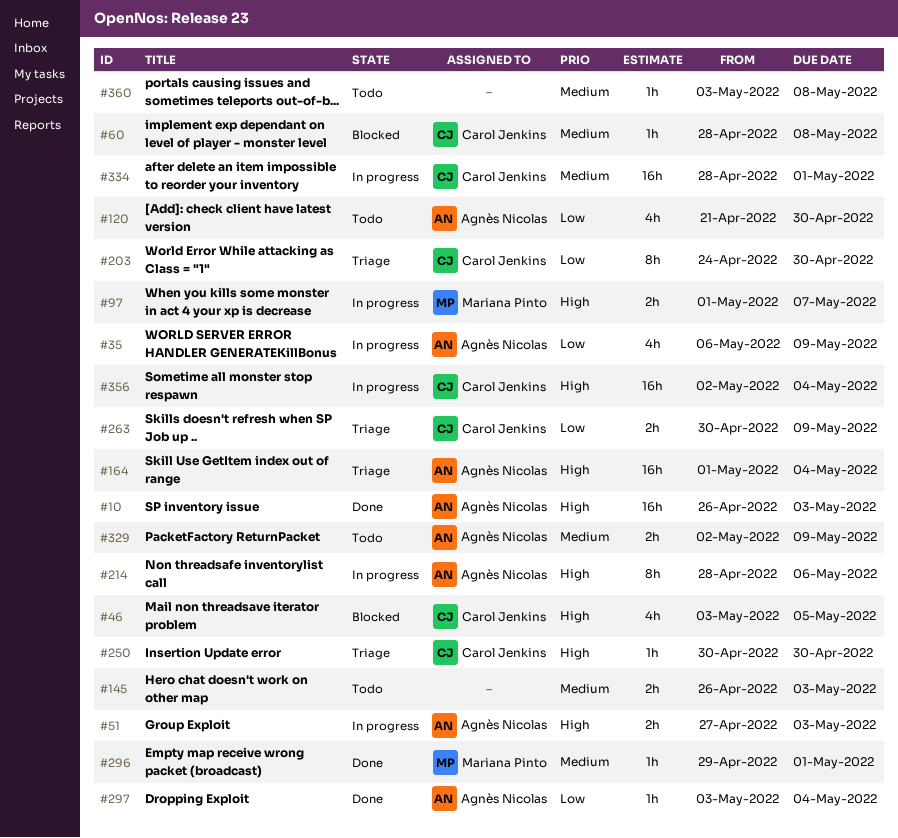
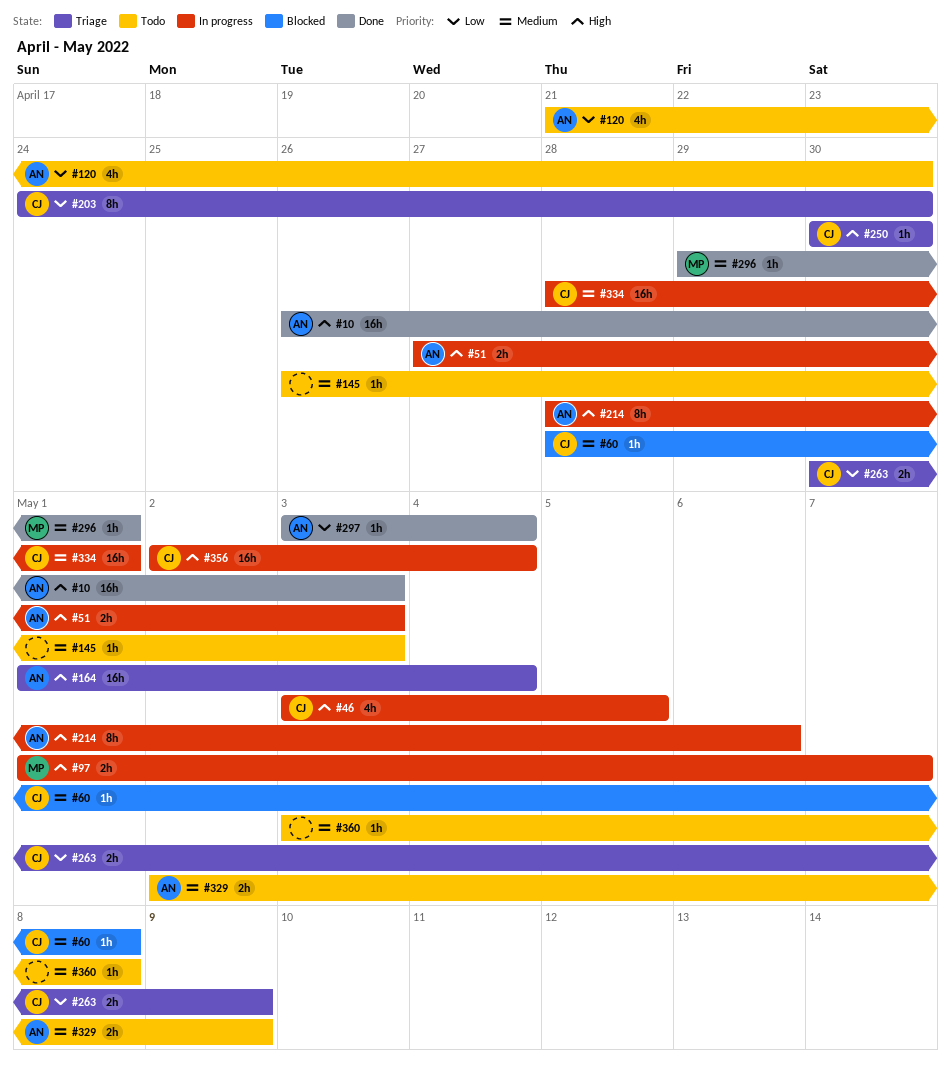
#35: present -> none
#46, status: Blocked -> In progress
#145, estimate: 2h -> 1h

